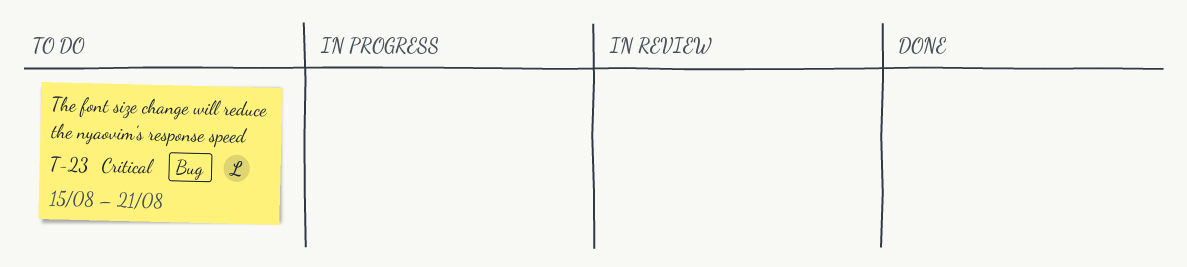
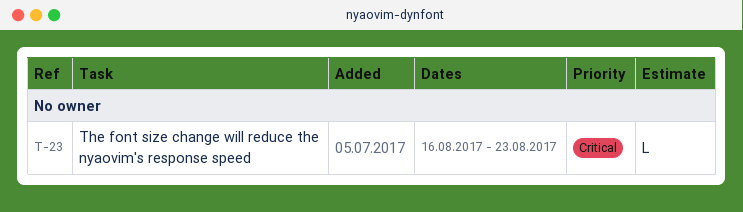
T-23, start: Aug 15 -> Aug 16
T-23, due: Aug 21 -> Aug 23

